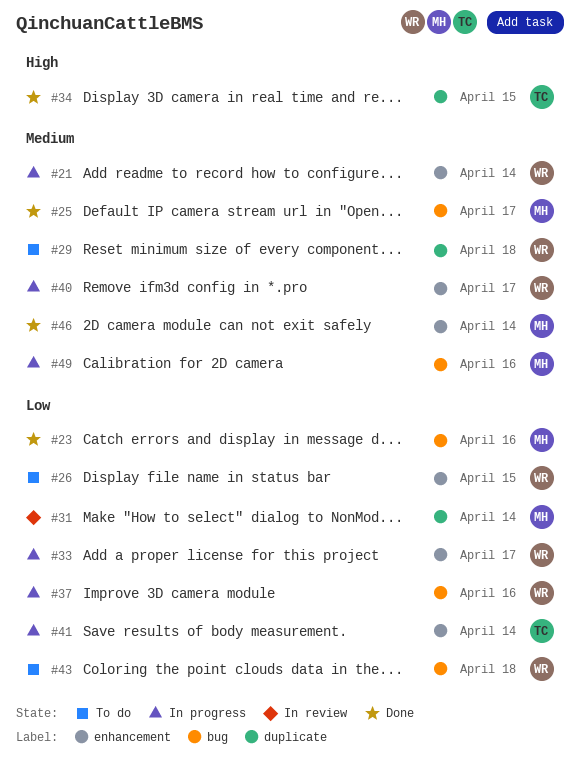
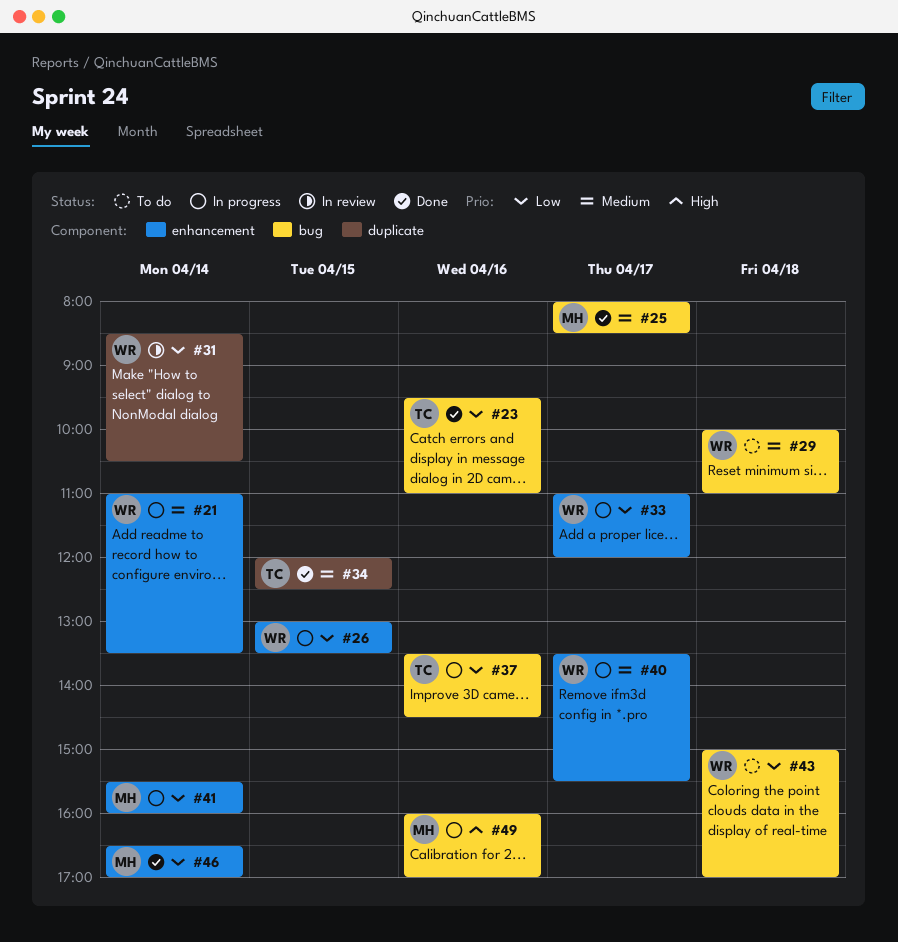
#23, owner: MH -> TC
#26, status: To do -> In progress
#29, label: duplicate -> bug
#31, owner: MH -> WR
#34, priority: High -> Medium
#37, owner: WR -> TC
#41, owner: TC -> MH
#46, priority: Medium -> Low
#49, priority: Medium -> High

